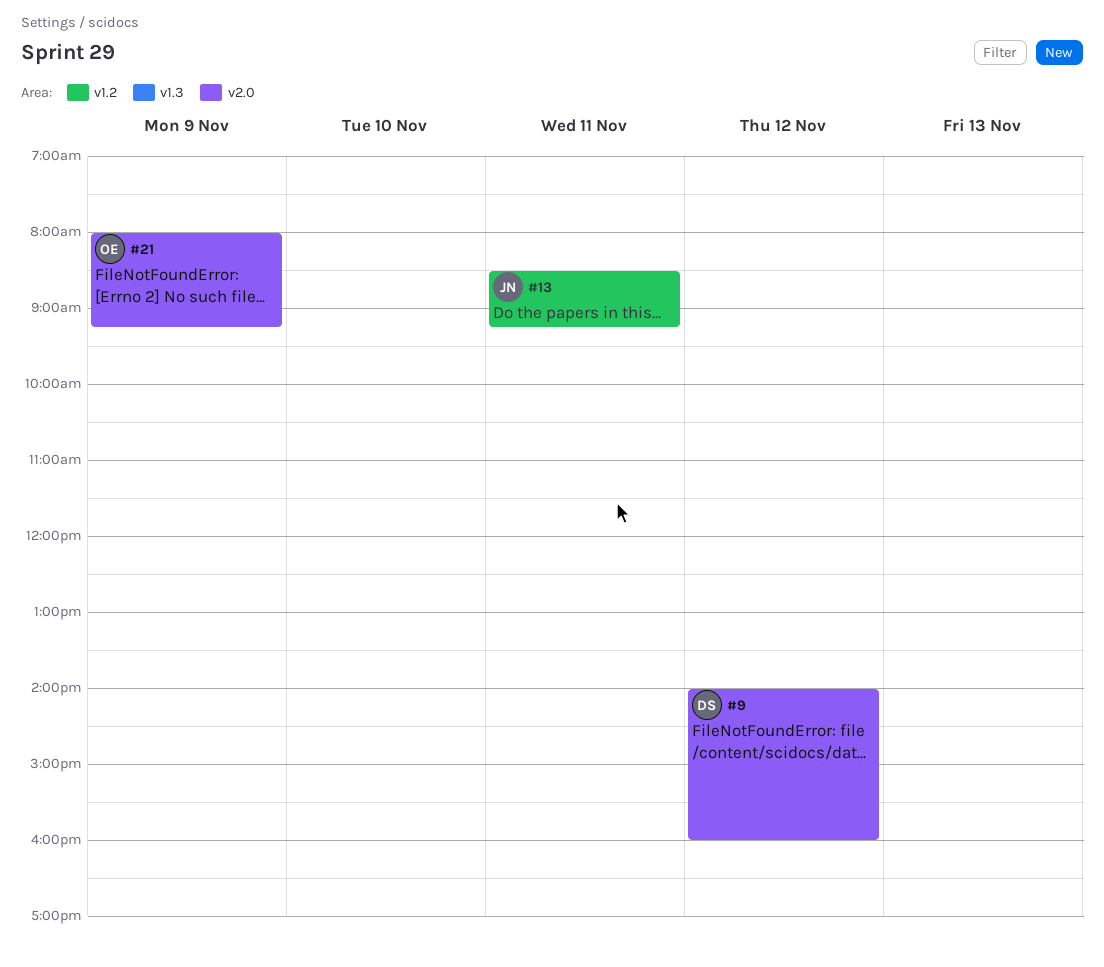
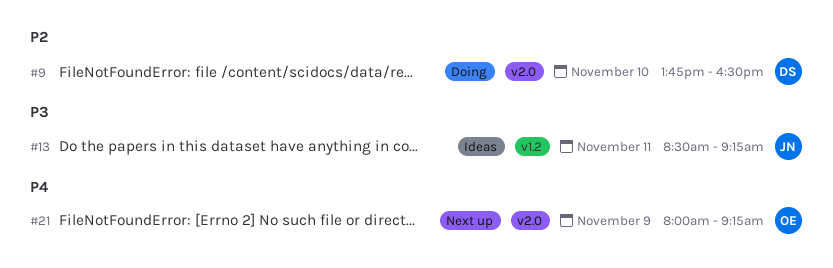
#9, day: Nov 12 -> Nov 10
#9, begins: 14:00 -> 13:45
#9, ends: 16:00 -> 16:30

